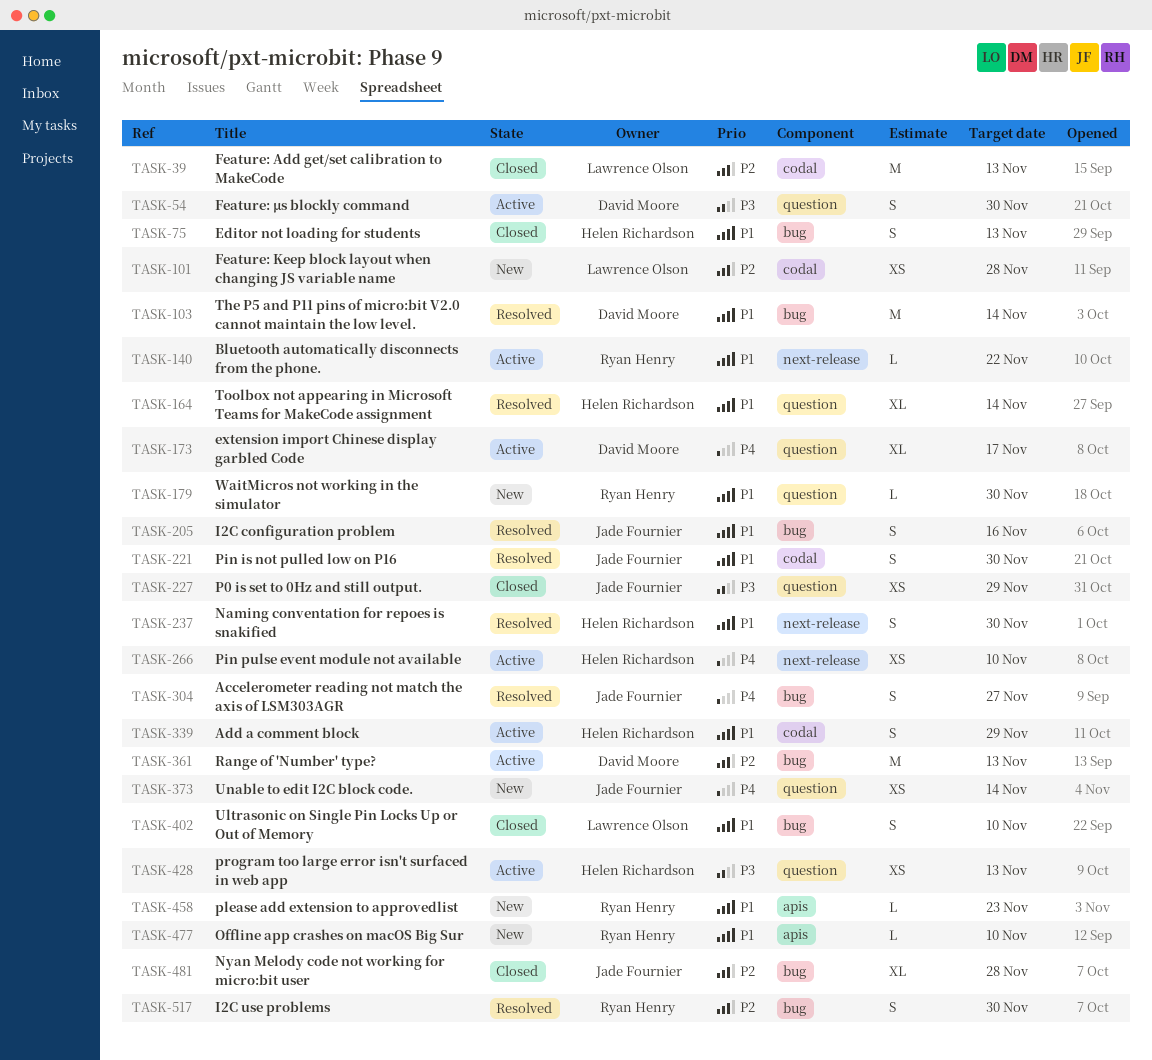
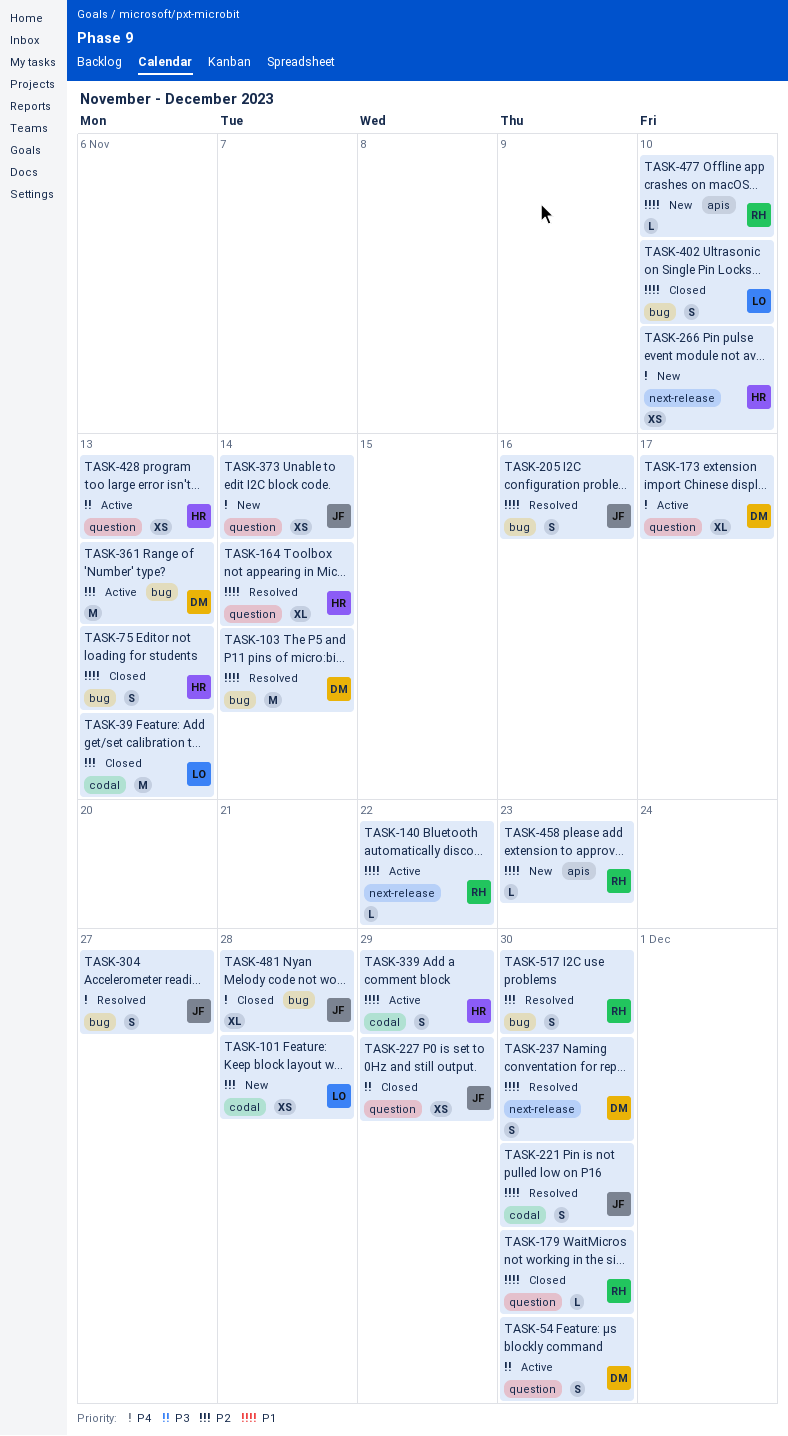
TASK-179, status: New -> Closed
TASK-237, owner: Helen Richardson -> David Moore
TASK-266, status: Active -> New
TASK-481, priority: P2 -> P4

